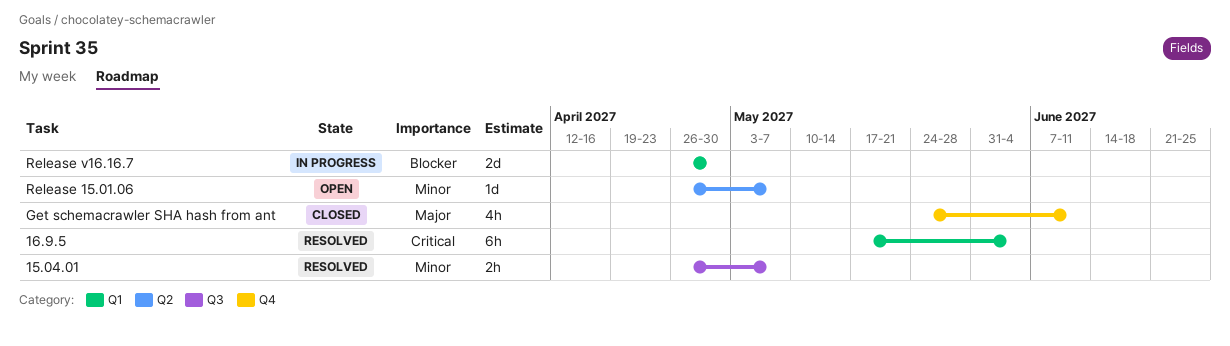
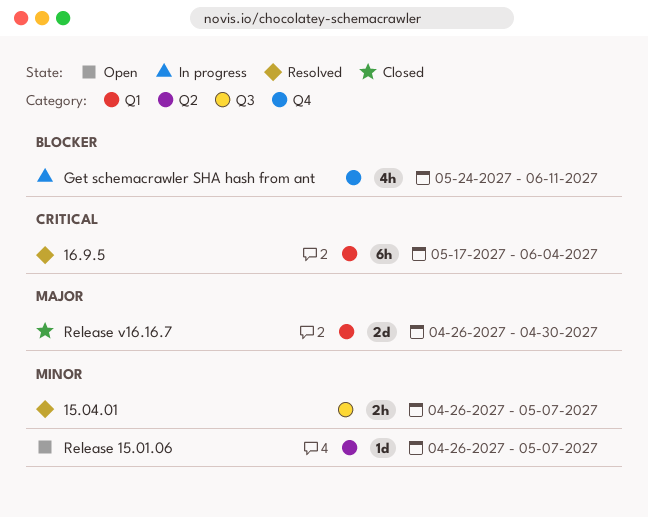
Get schemacrawler SHA hash from ant, status: Closed -> In progress
Get schemacrawler SHA hash from ant, priority: Major -> Blocker
Release v16.16.7, status: In progress -> Closed
Release v16.16.7, priority: Blocker -> Major

